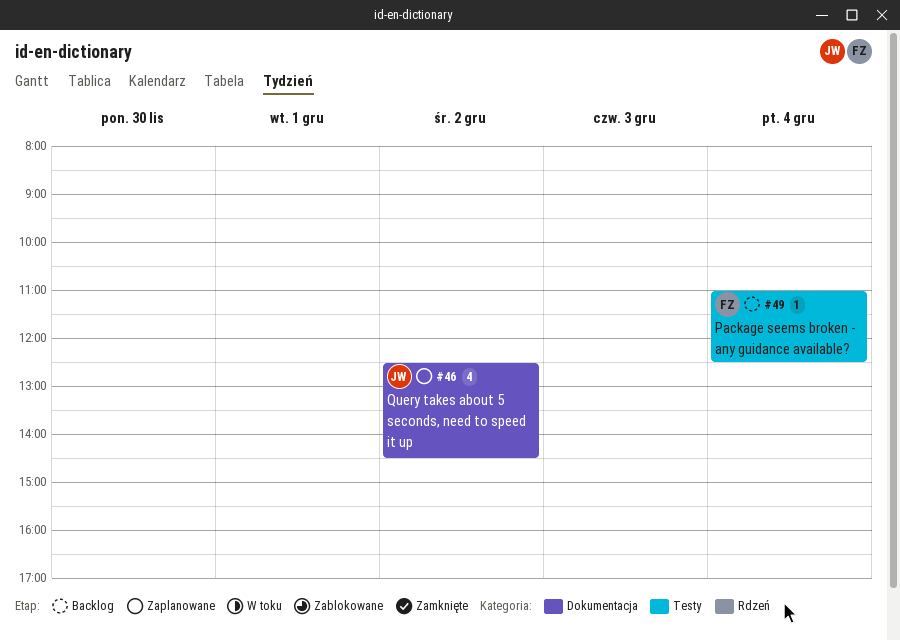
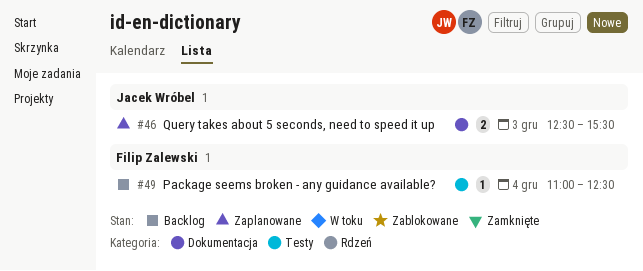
#46, estimate: 4 -> 2
#46, day: Dec 2 -> Dec 3
#46, ends: 14:30 -> 15:30

